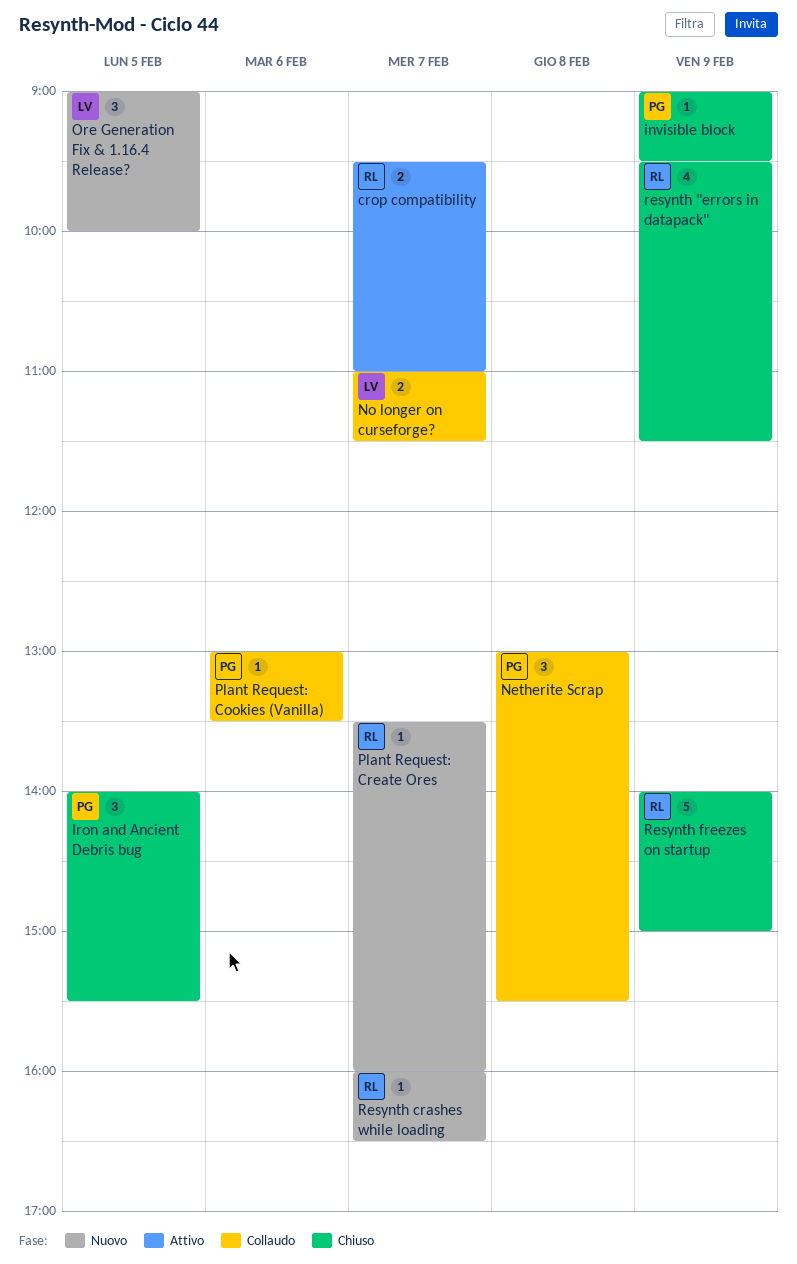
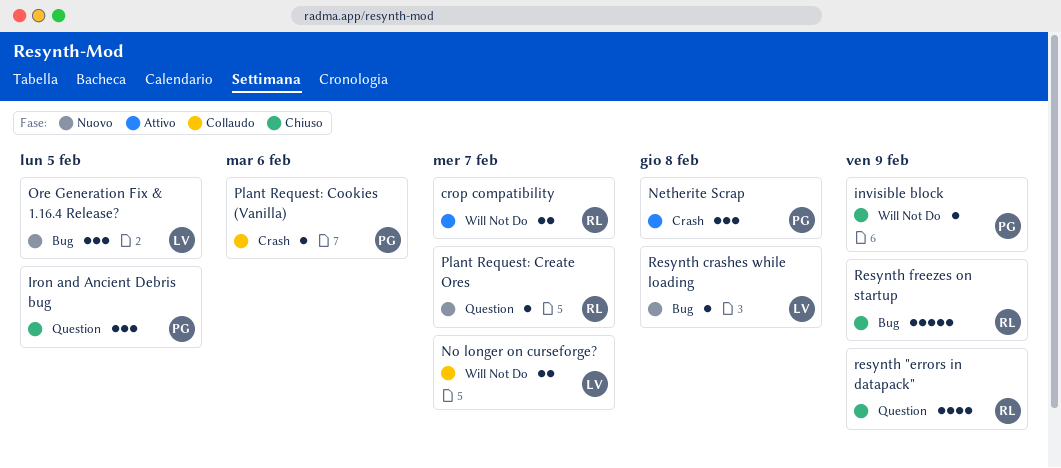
Netherite Scrap, status: Collaudo -> Attivo
Resynth crashes while loading, owner: RL -> LV
Resynth crashes while loading, day: Feb 7 -> Feb 8

